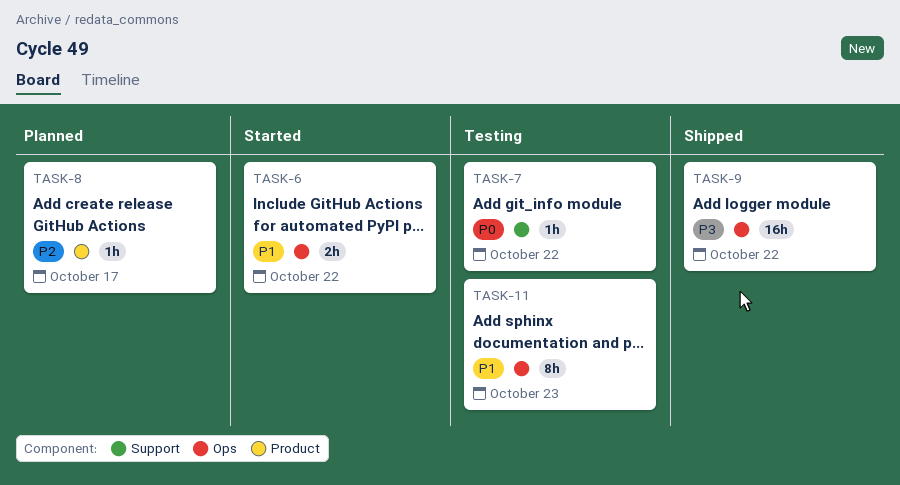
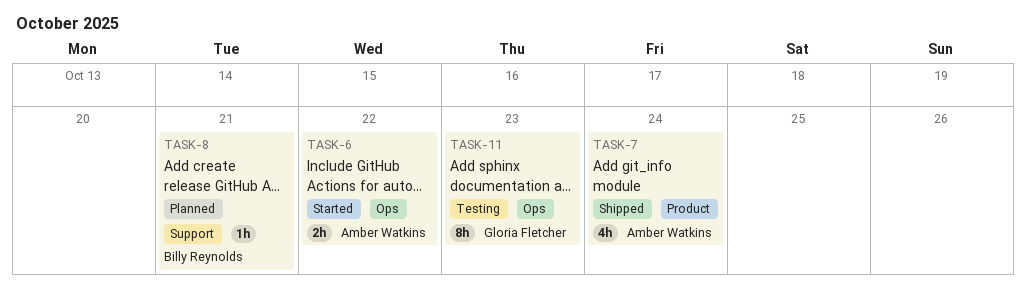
TASK-7, status: Testing -> Shipped
TASK-7, label: Support -> Product
TASK-7, estimate: 1h -> 4h
TASK-7, due: Oct 22 -> Oct 24
TASK-8, label: Product -> Support
TASK-8, due: Oct 17 -> Oct 21
TASK-9: present -> none

